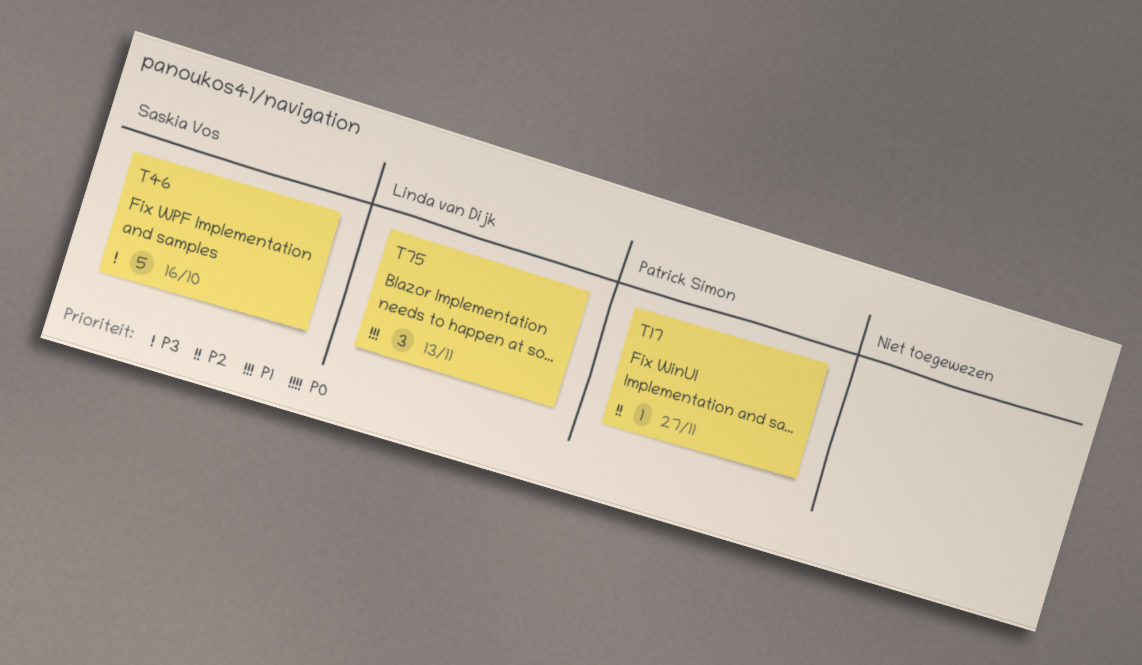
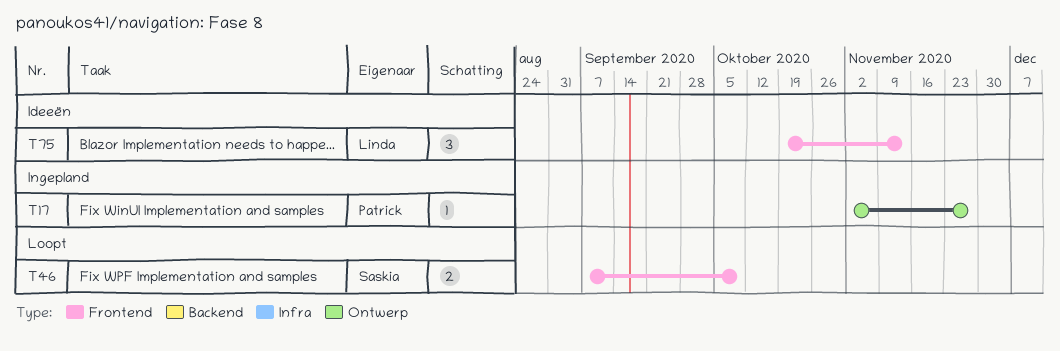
T46, estimate: 5 -> 2
T46, due: Oct 16 -> Oct 9

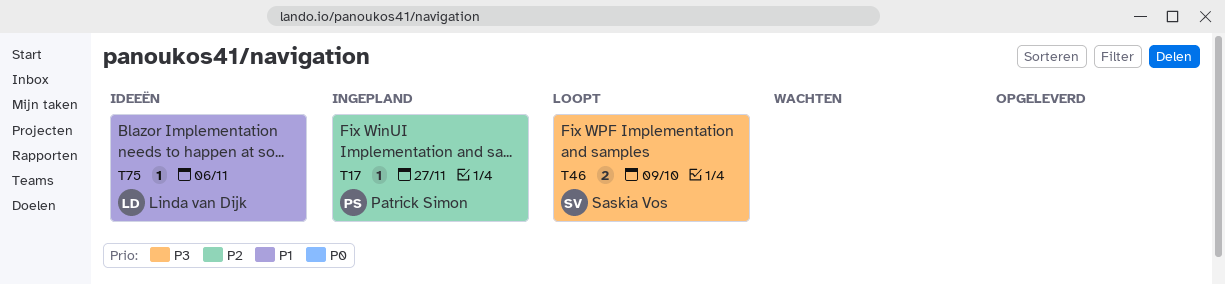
T75, estimate: 3 -> 1
T75, due: Nov 13 -> Nov 6

